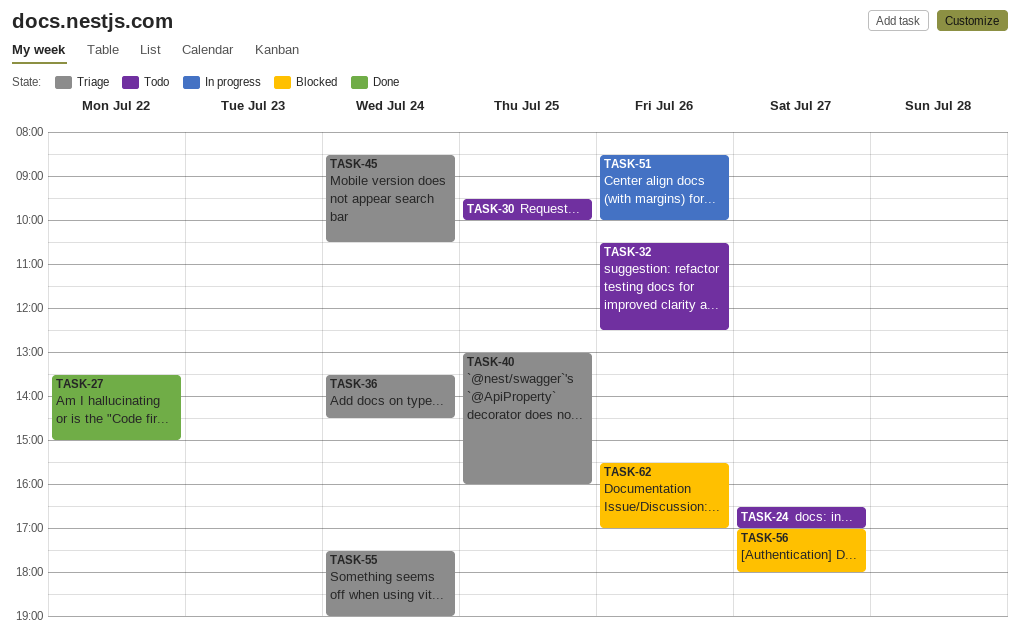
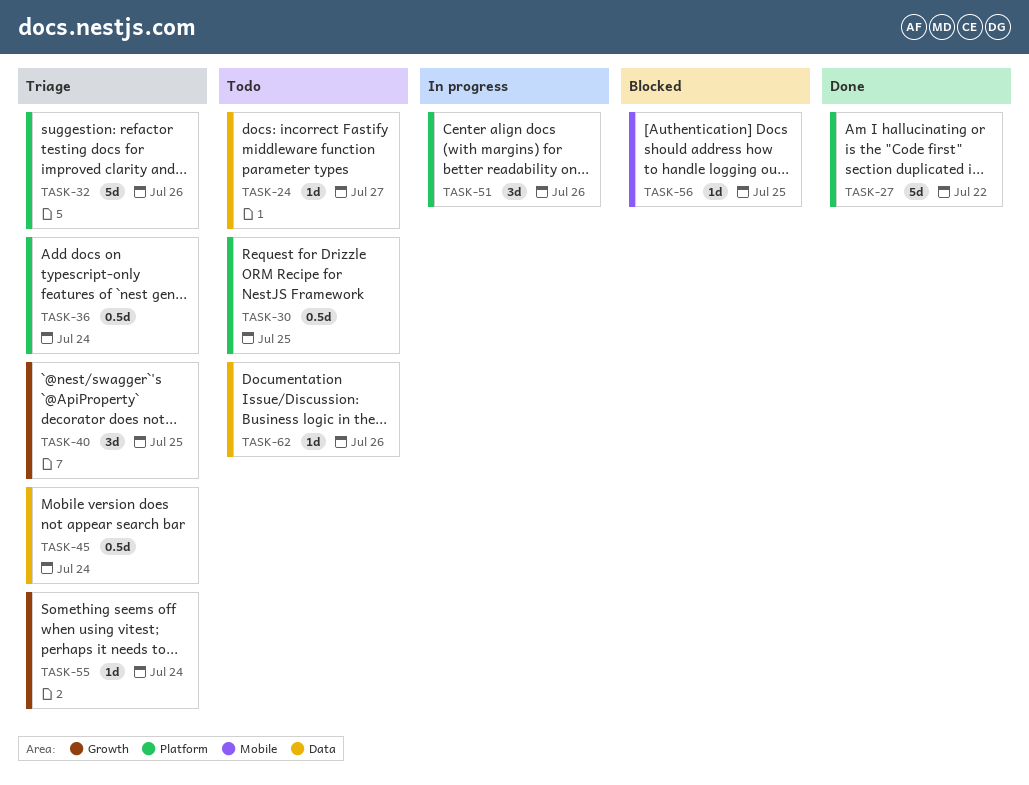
TASK-32, status: Todo -> Triage
TASK-56, day: Jul 27 -> Jul 25
TASK-62, status: Blocked -> Todo

